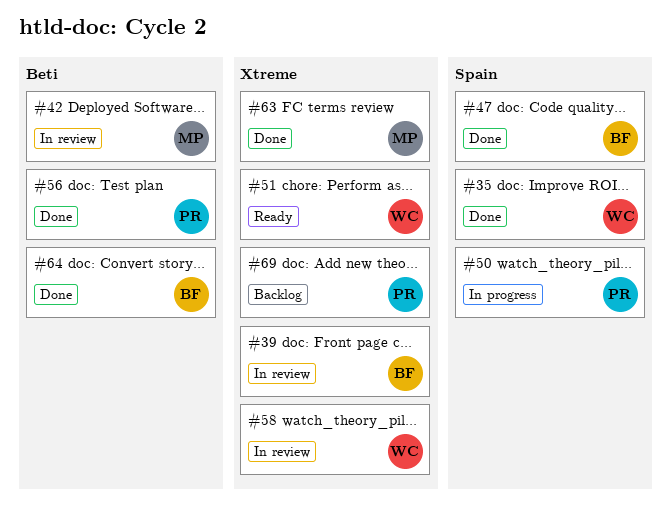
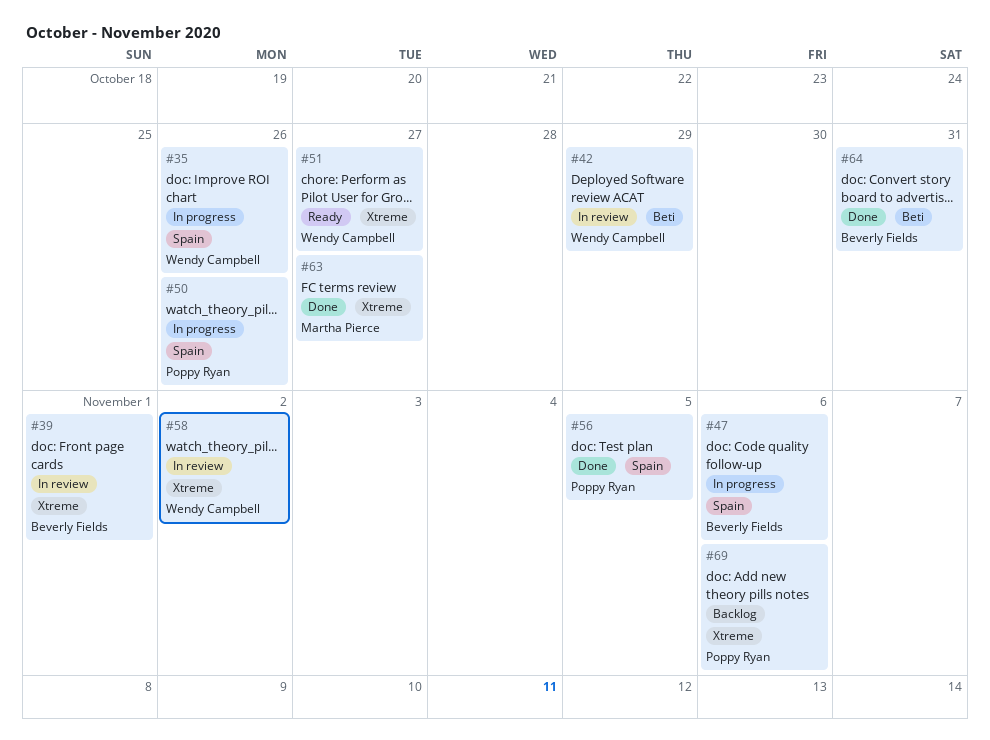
#35, status: Done -> In progress
#42, owner: Martha Pierce -> Wendy Campbell
#47, status: Done -> In progress
#56, label: Beti -> Spain

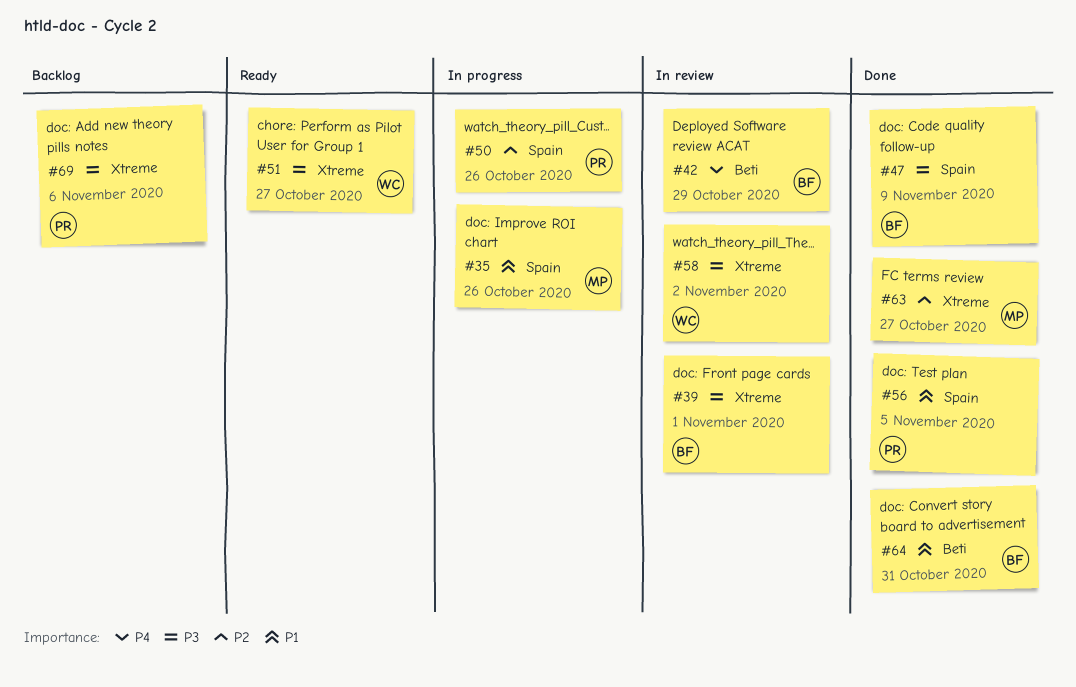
#35, owner: Wendy Campbell -> Martha Pierce
#42, owner: Wendy Campbell -> Beverly Fields
#47, status: In progress -> Done
#47, due: Nov 6 -> Nov 9

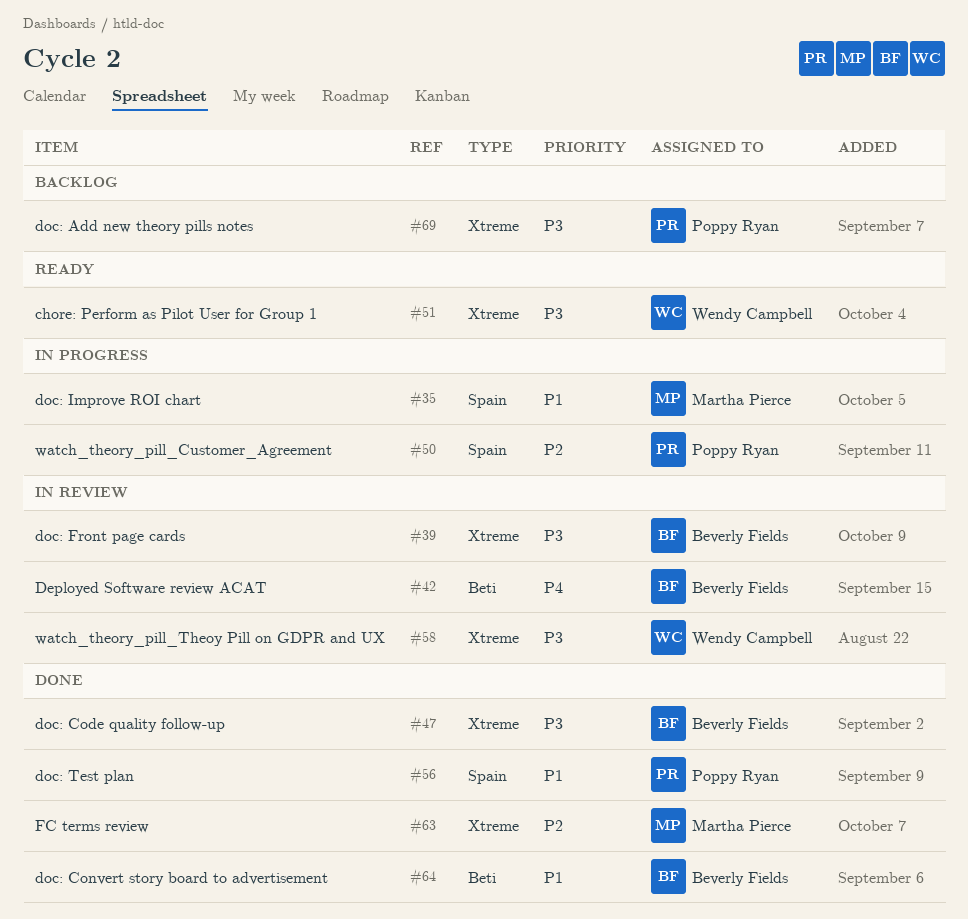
#47, label: Spain -> Xtreme

